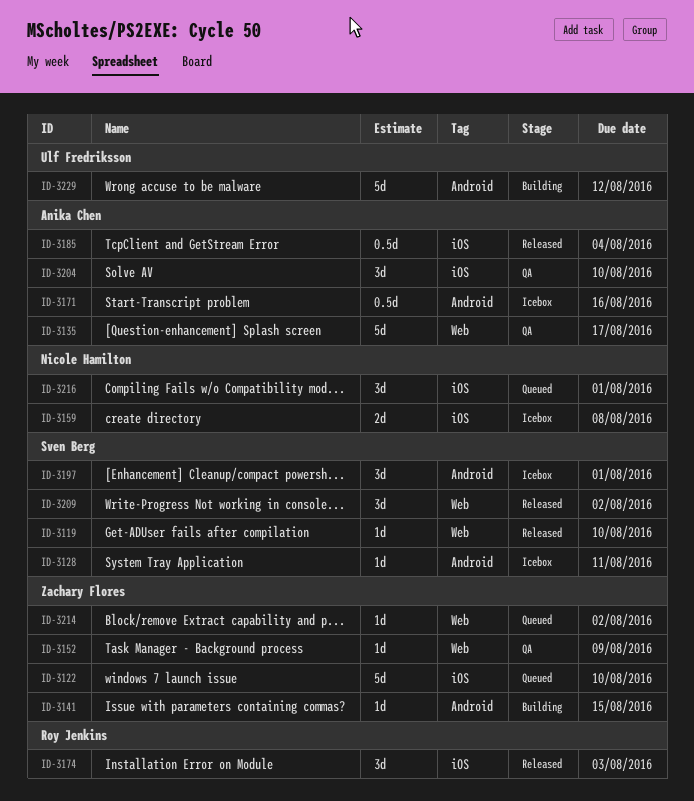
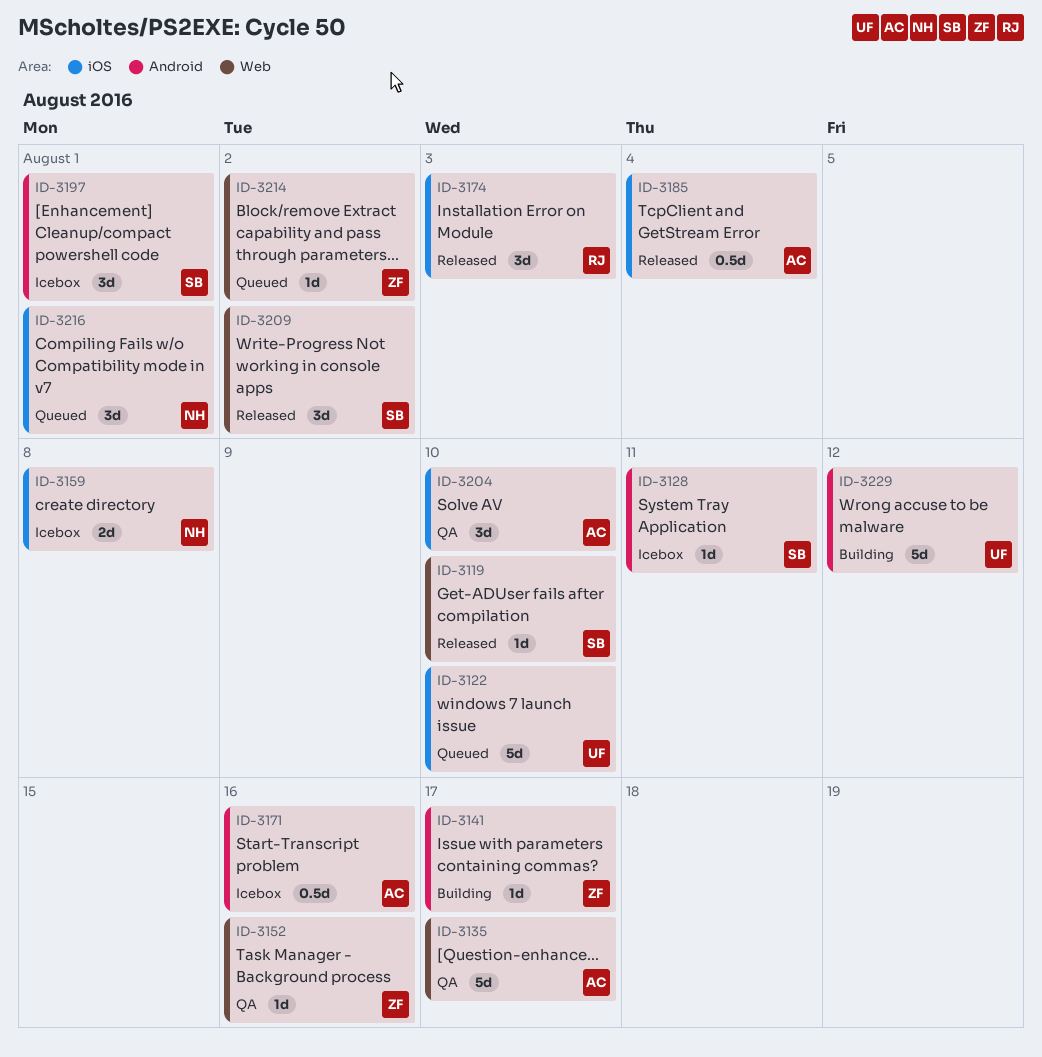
ID-3122, owner: Zachary Flores -> Ulf Fredriksson
ID-3141, due: Aug 15 -> Aug 17
ID-3152, due: Aug 9 -> Aug 16

